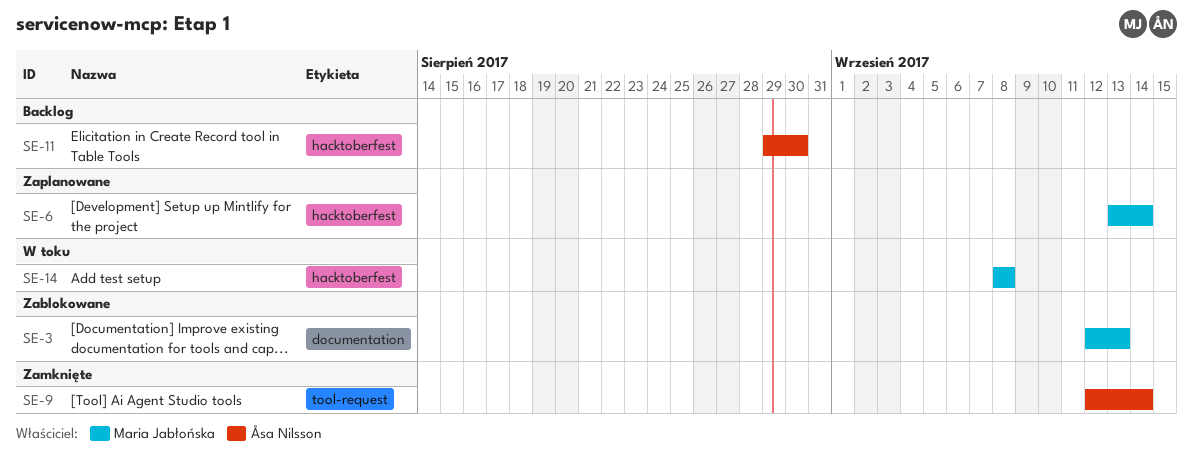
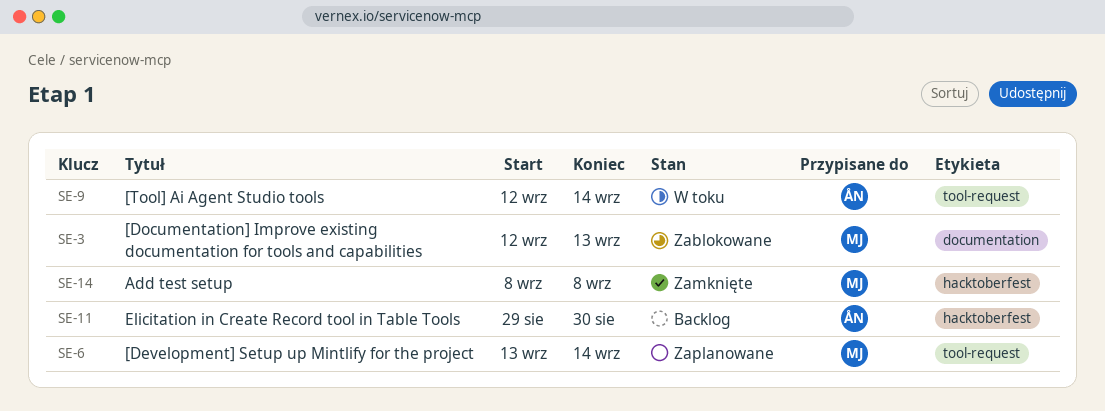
SE-6, label: hacktoberfest -> tool-request
SE-9, status: Zamknięte -> W toku
SE-14, status: W toku -> Zamknięte

